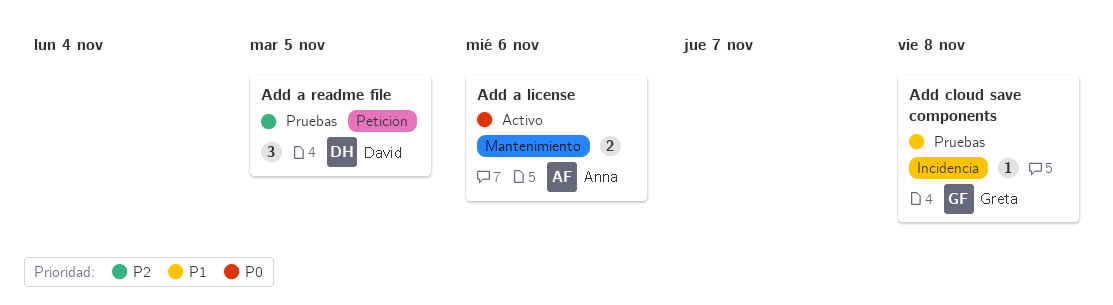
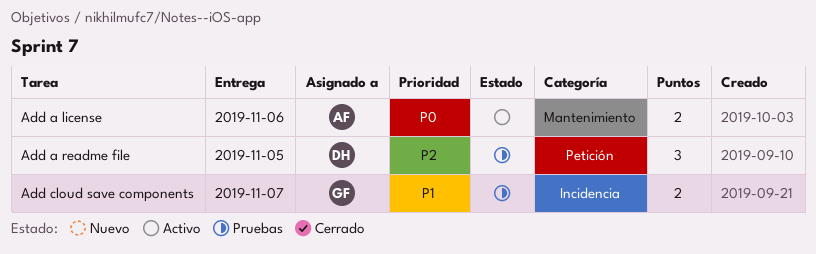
Add cloud save components, estimate: 1 -> 2
Add cloud save components, due: Nov 8 -> Nov 7

